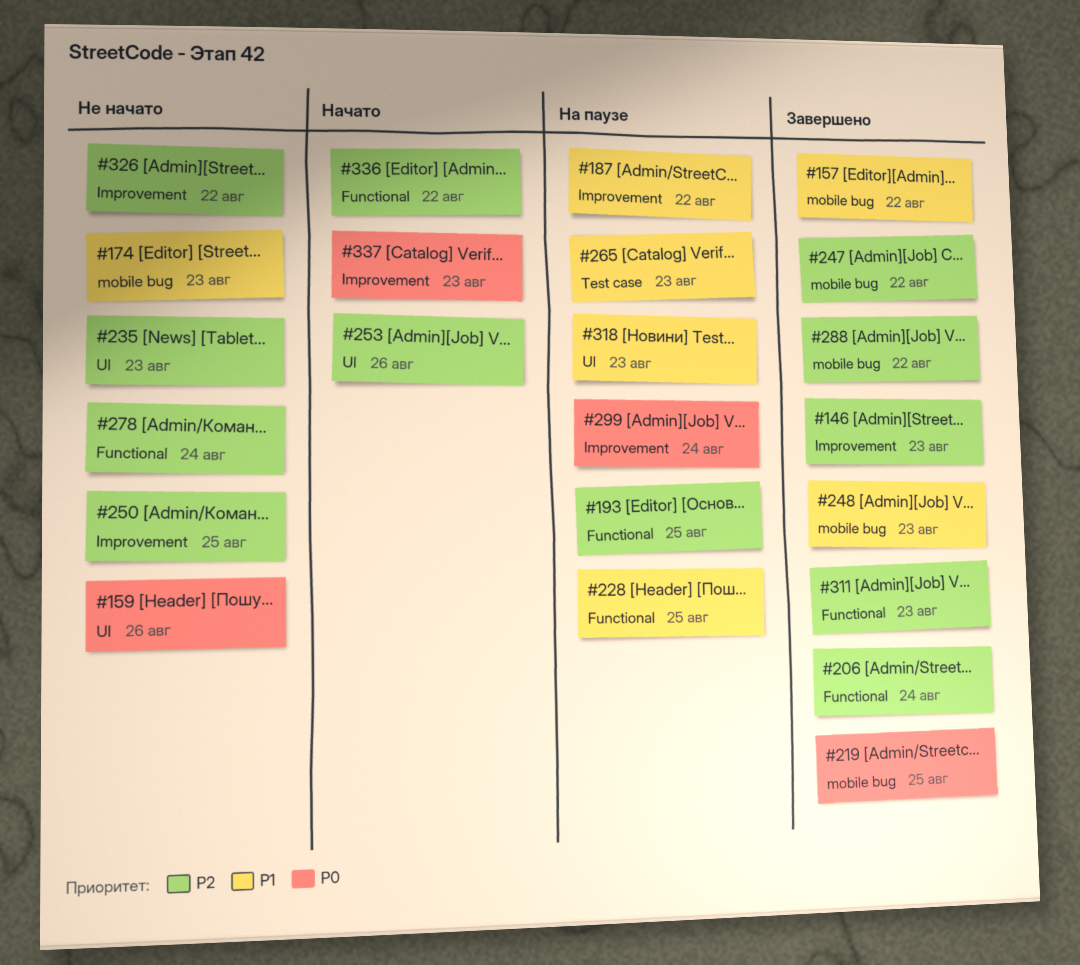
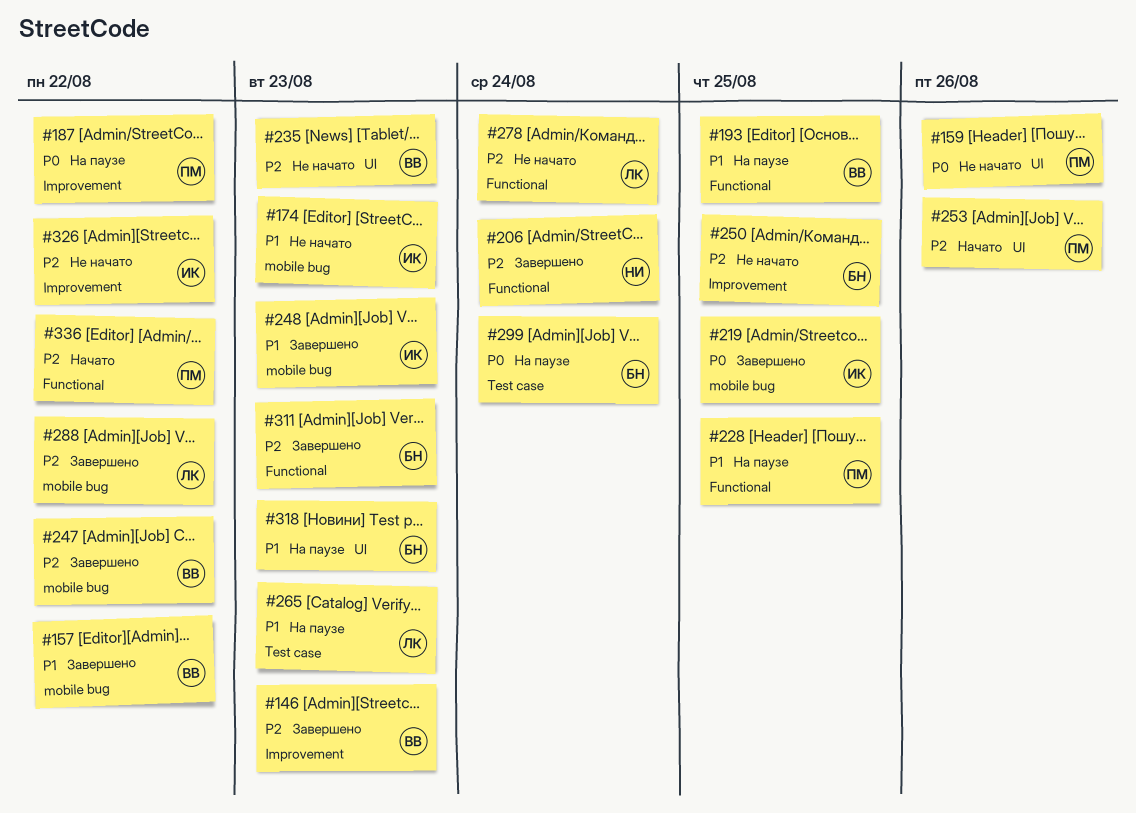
#187, priority: P1 -> P0
#193, priority: P2 -> P1
#299, label: Improvement -> Test case
#337: present -> none

